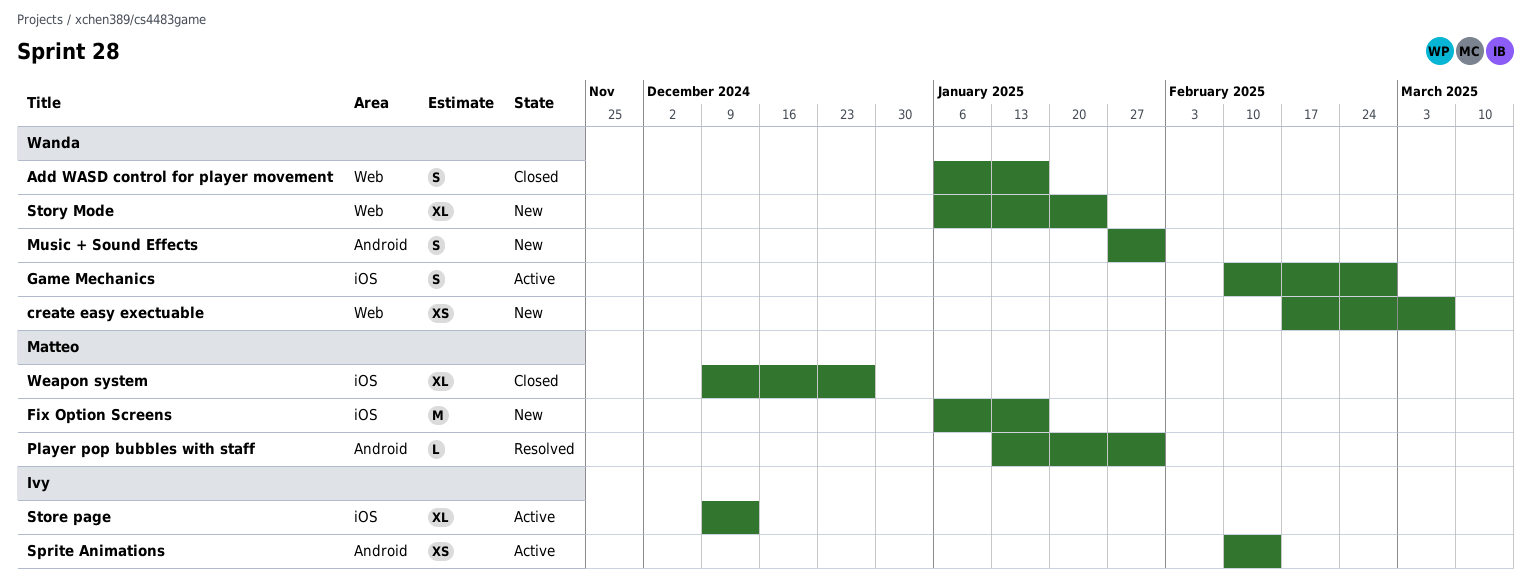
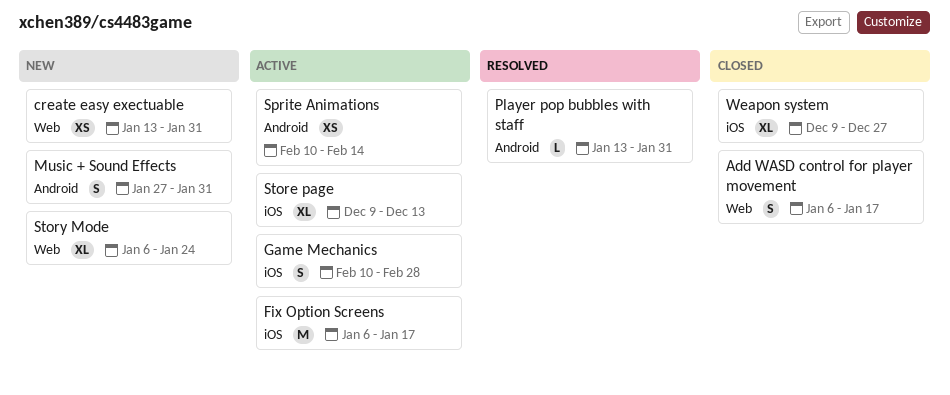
create easy exectuable, start: Feb 17 -> Jan 13
create easy exectuable, due: Mar 7 -> Jan 31
Fix Option Screens, status: New -> Active

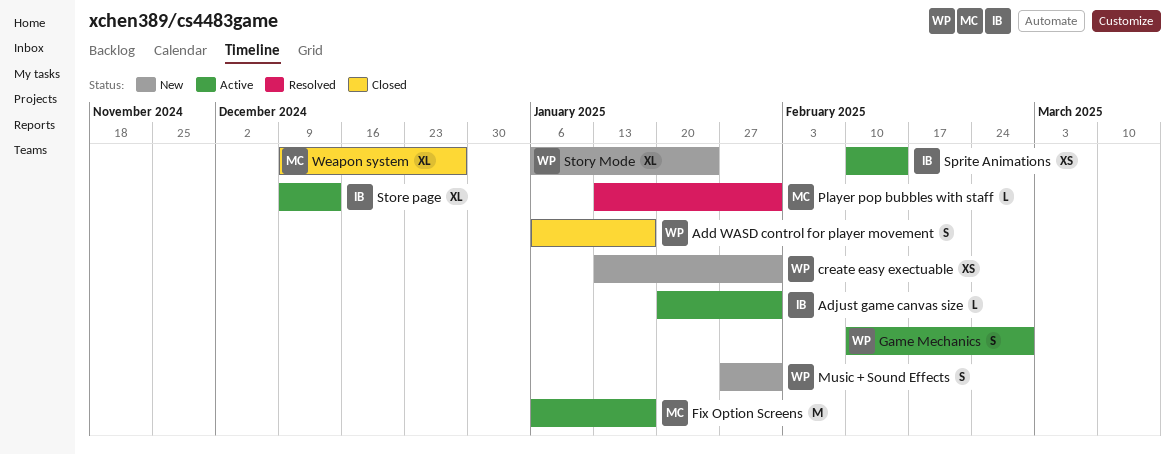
Adjust game canvas size: none -> present

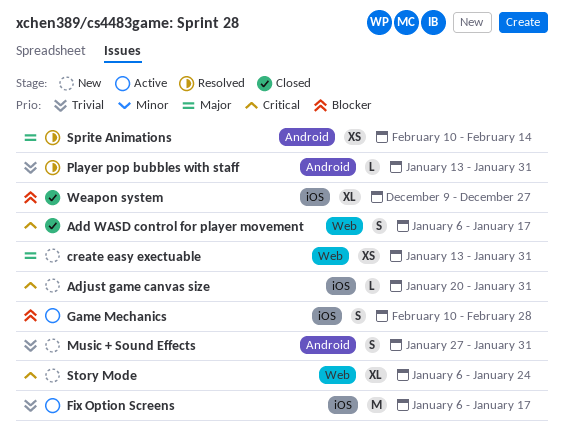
Adjust game canvas size, status: Active -> New
Sprite Animations, status: Active -> Resolved
Store page: present -> none

